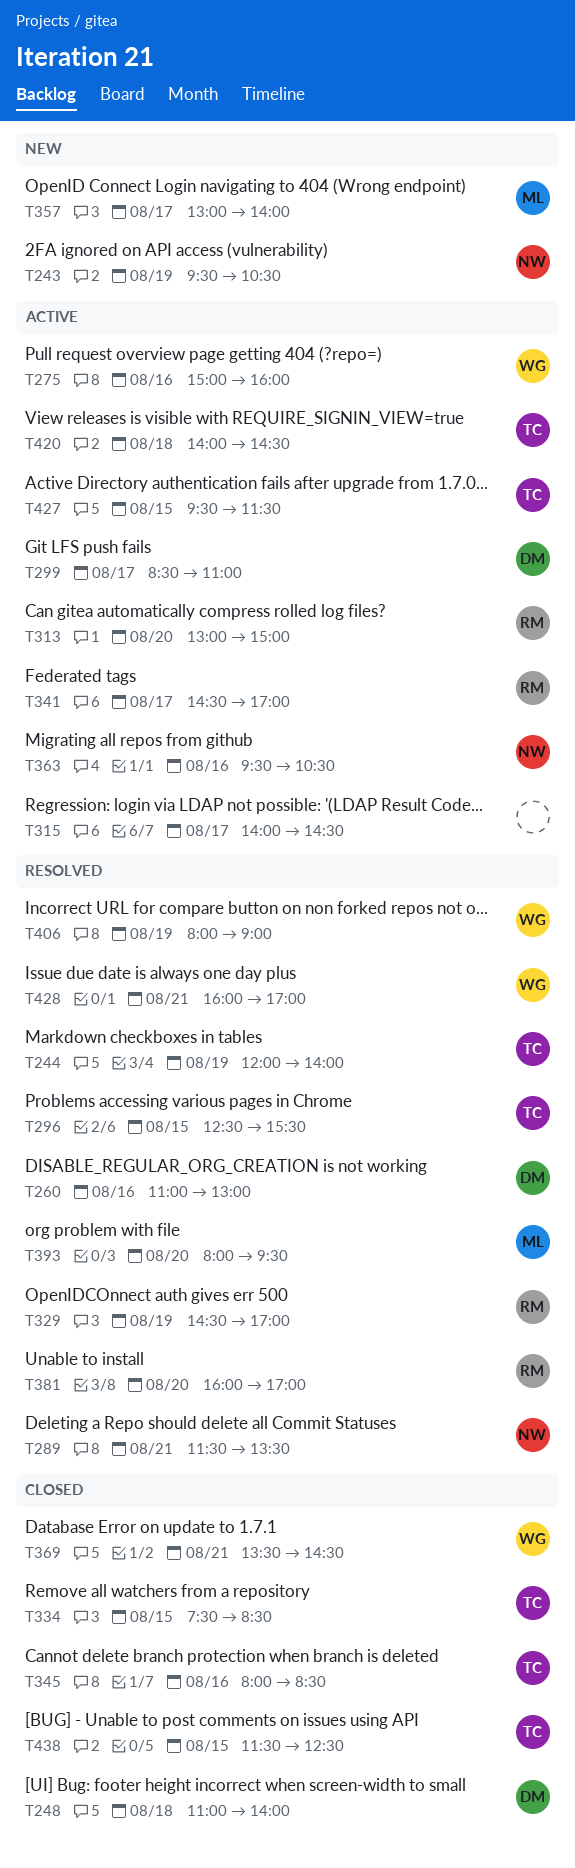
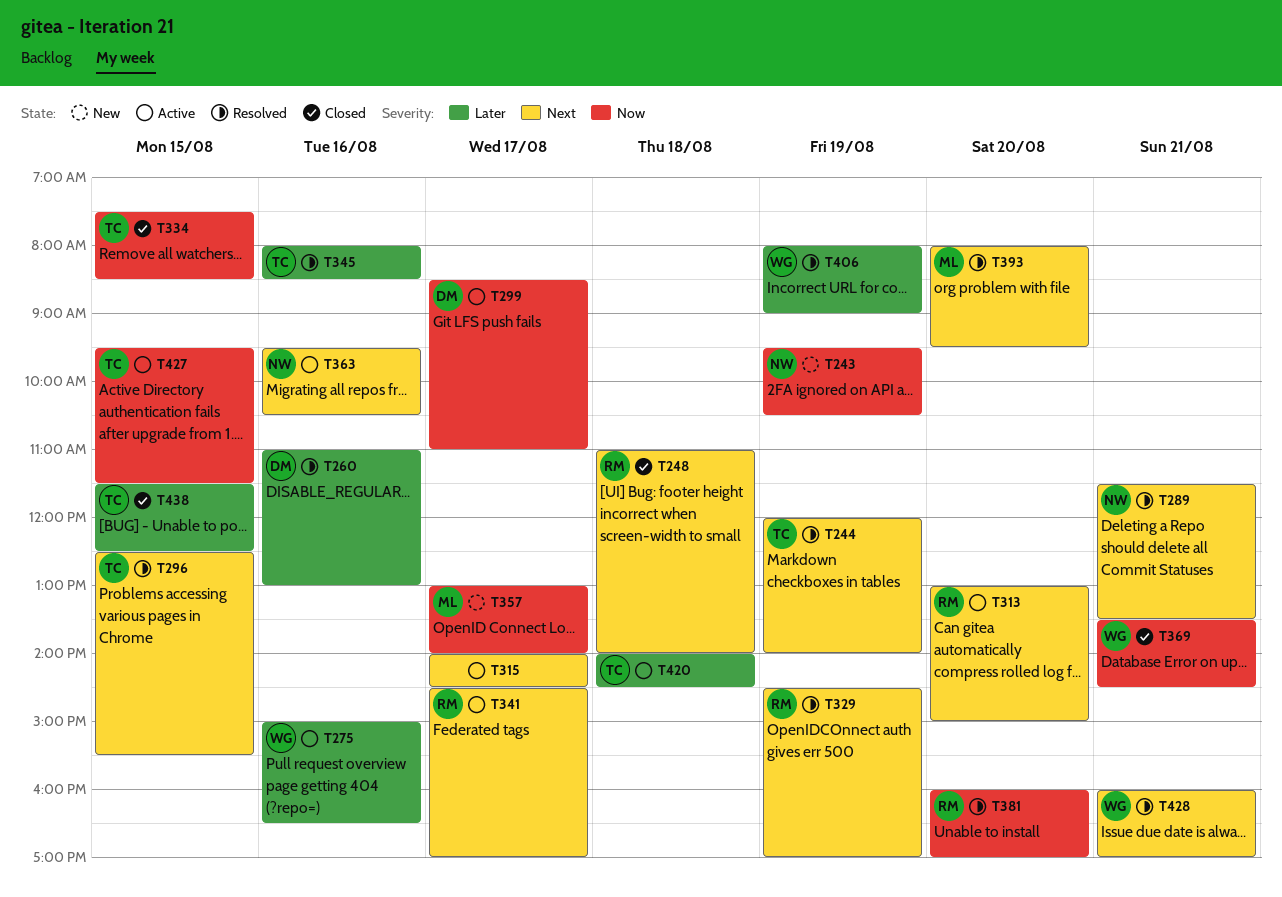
T248, owner: DM -> RM
T275, ends: 16:00 -> 16:30
T345, status: Closed -> Resolved

